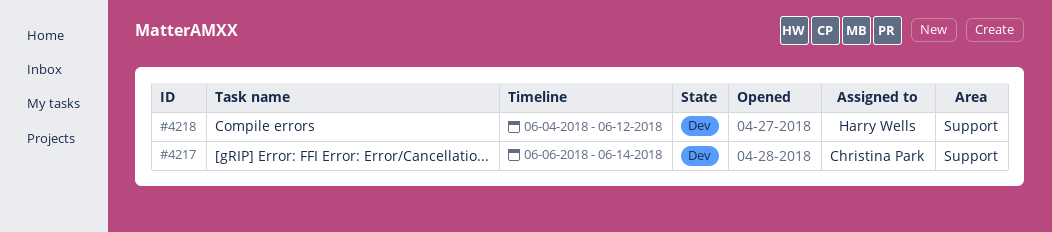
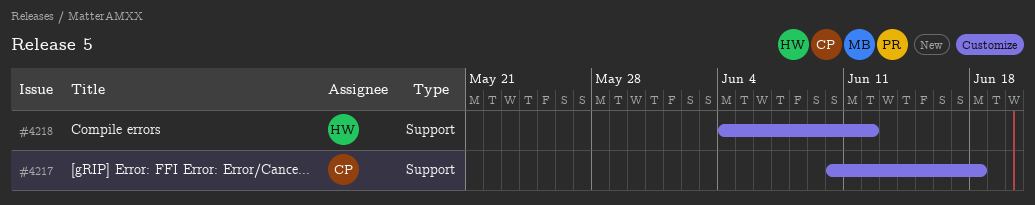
#4217, start: Jun 6 -> Jun 10
#4217, due: Jun 14 -> Jun 18

